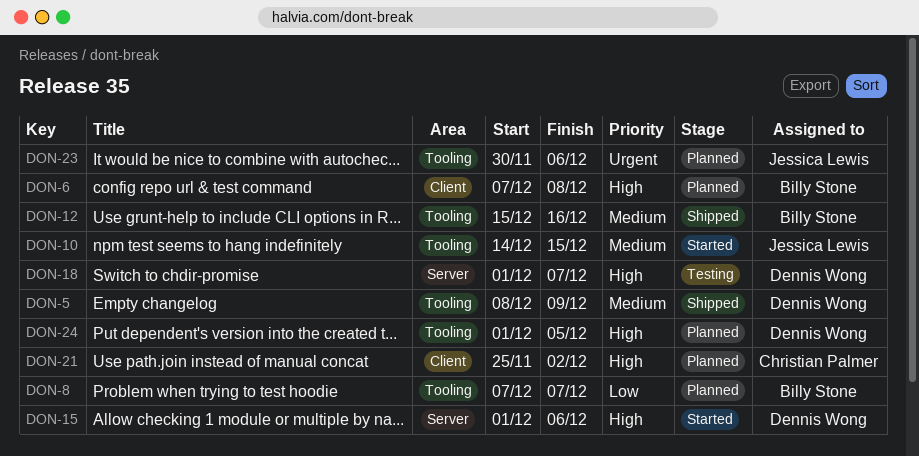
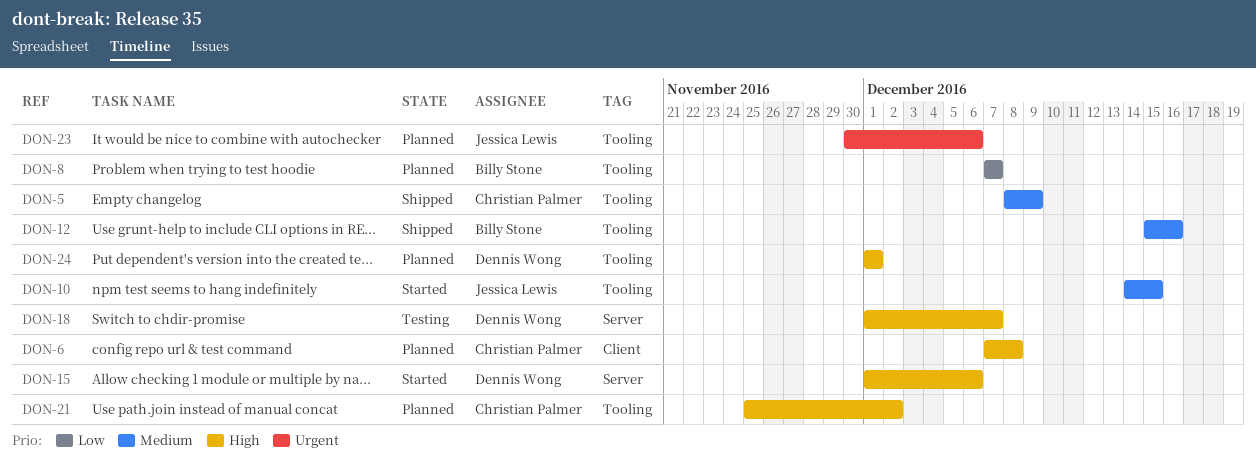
DON-5, owner: Dennis Wong -> Christian Palmer
DON-6, owner: Billy Stone -> Christian Palmer
DON-21, label: Client -> Tooling
DON-24, due: Dec 5 -> Dec 1

